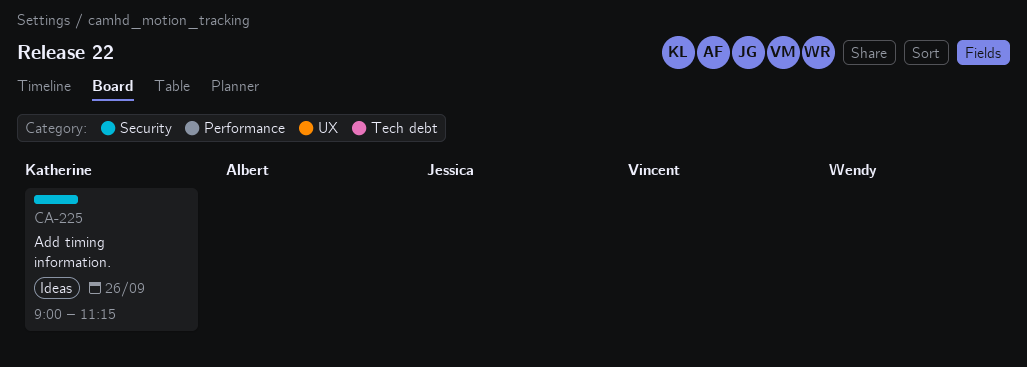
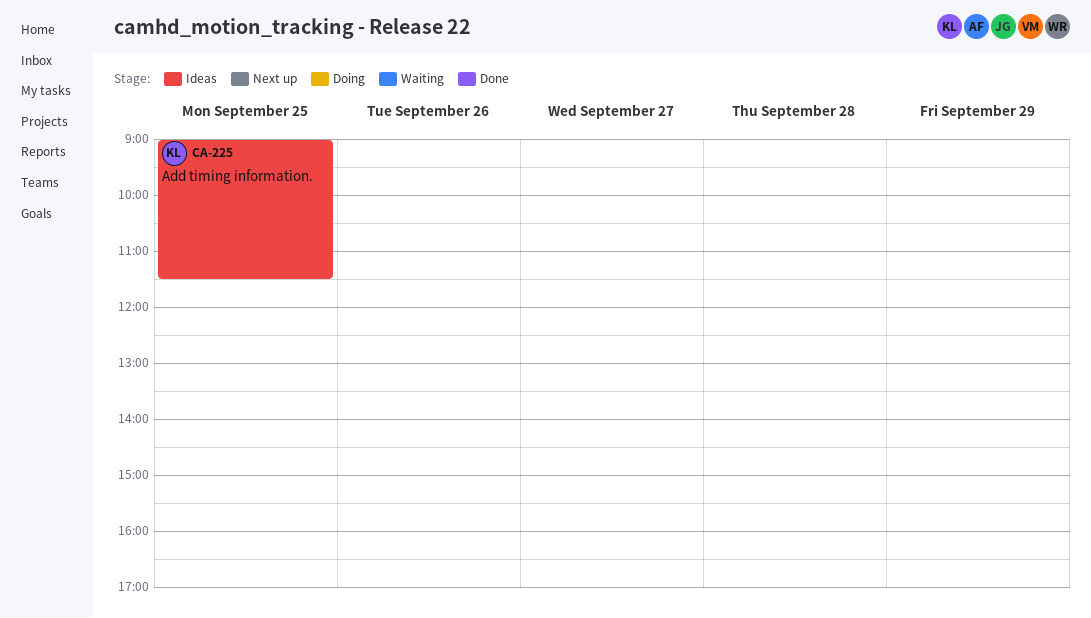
CA-225, day: Sep 26 -> Sep 25
CA-225, ends: 11:15 -> 11:30

